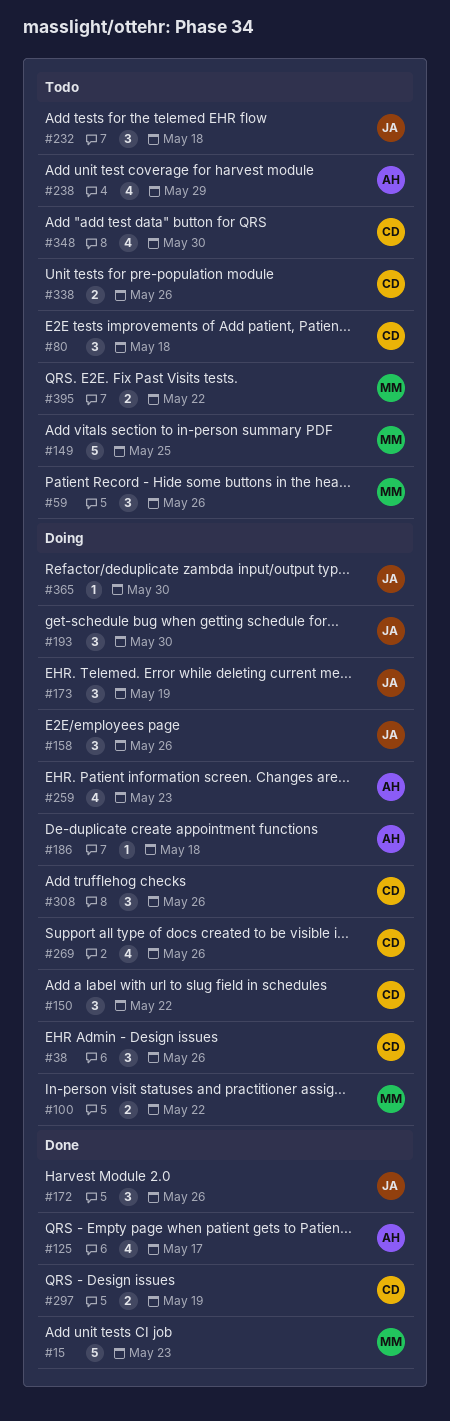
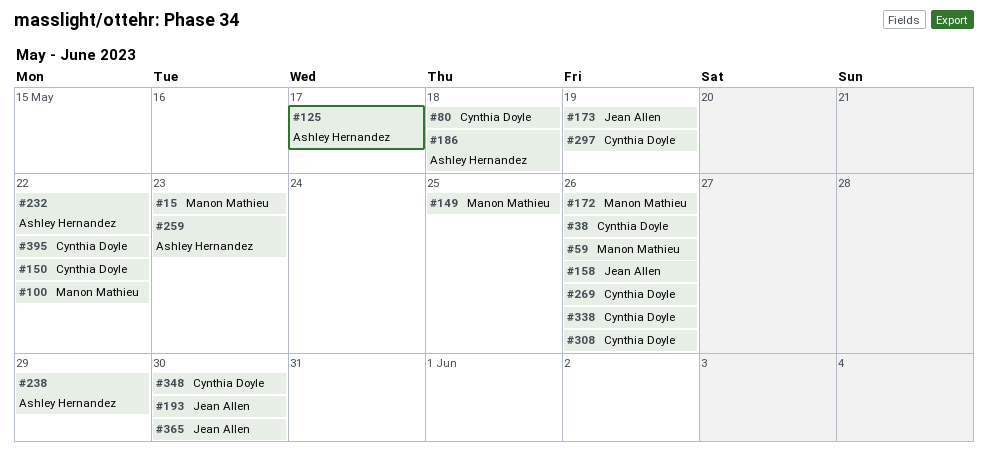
#172, owner: Jean Allen -> Manon Mathieu
#232, owner: Jean Allen -> Ashley Hernandez
#232, due: May 18 -> May 22
#395, owner: Manon Mathieu -> Cynthia Doyle

